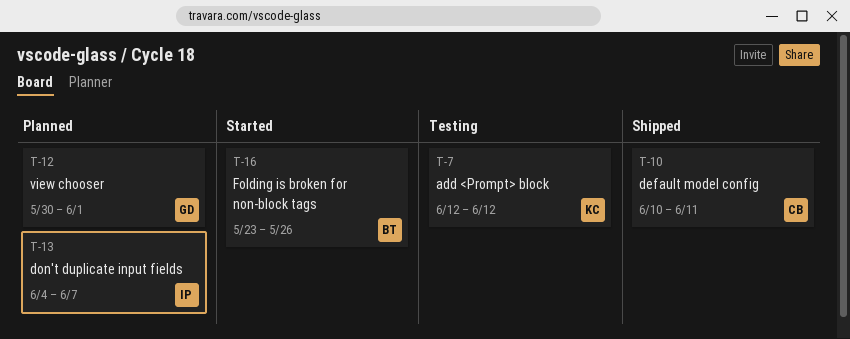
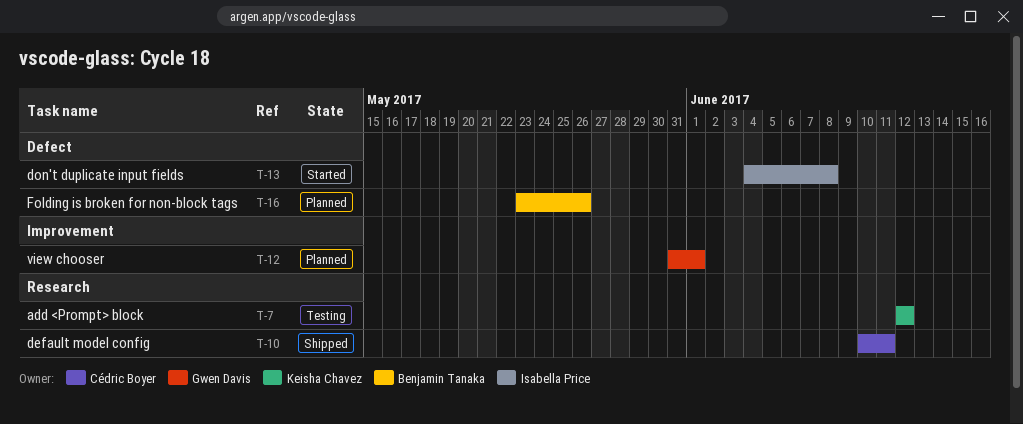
T-12, start: May 30 -> May 31
T-13, status: Planned -> Started
T-13, due: Jun 7 -> Jun 8
T-16, status: Started -> Planned

